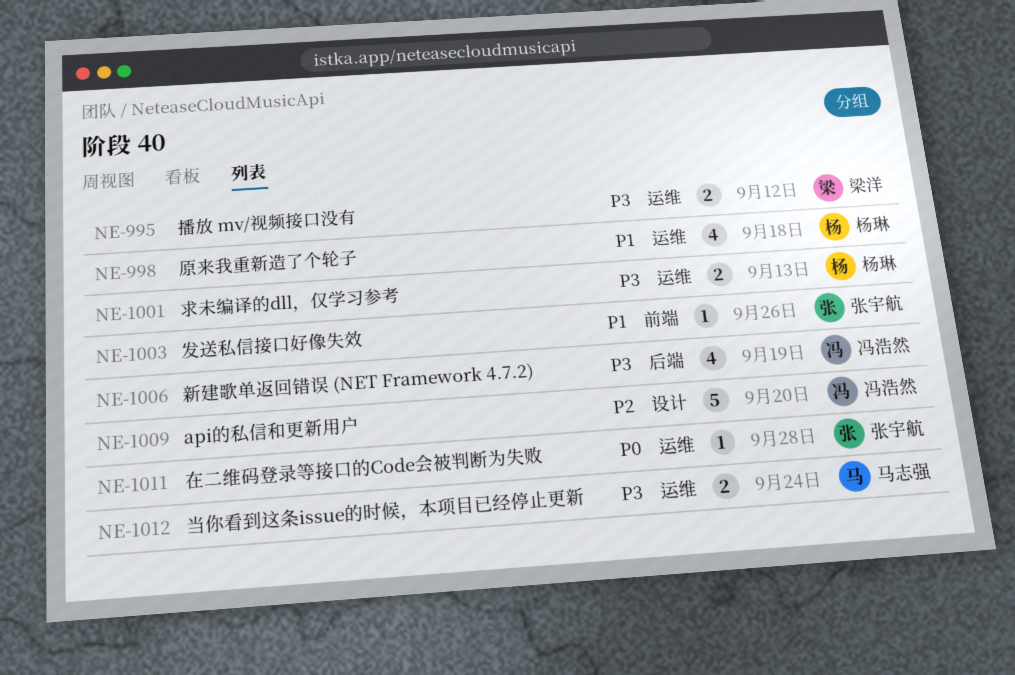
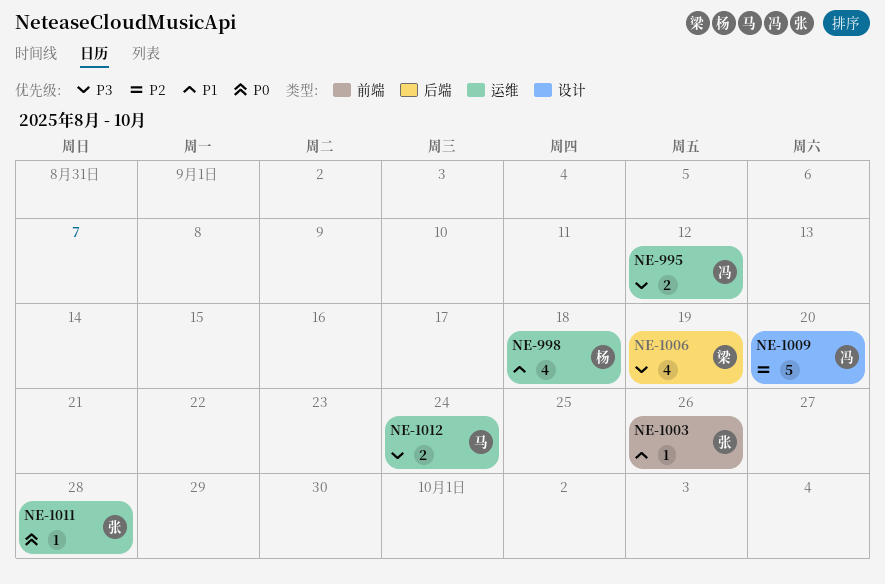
NE-995, owner: 梁洋 -> 冯浩然
NE-1001: present -> none
NE-1006, owner: 冯浩然 -> 梁洋

